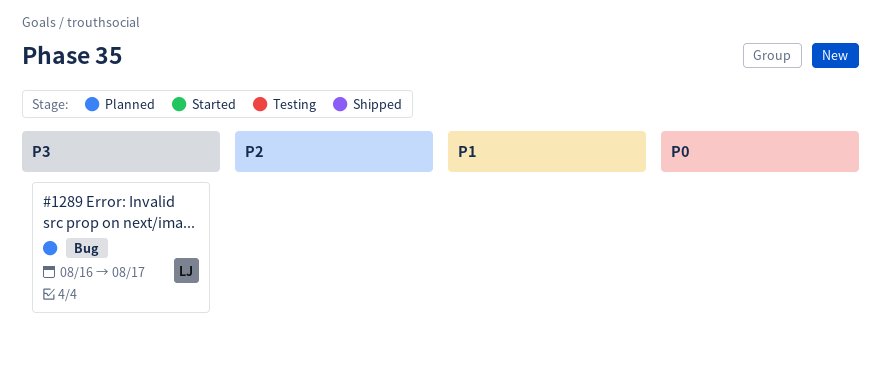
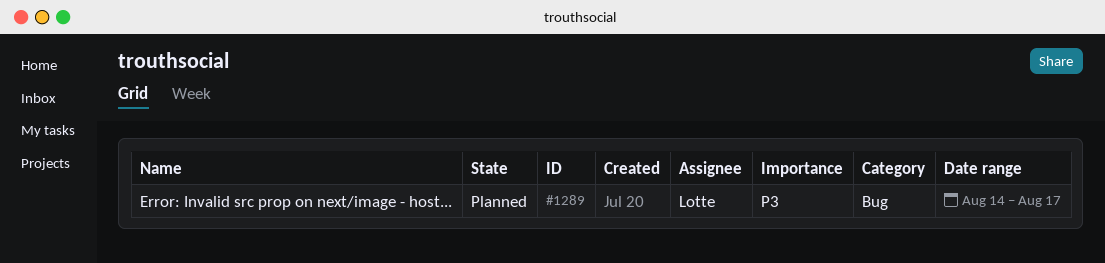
#1289, start: Aug 16 -> Aug 14

